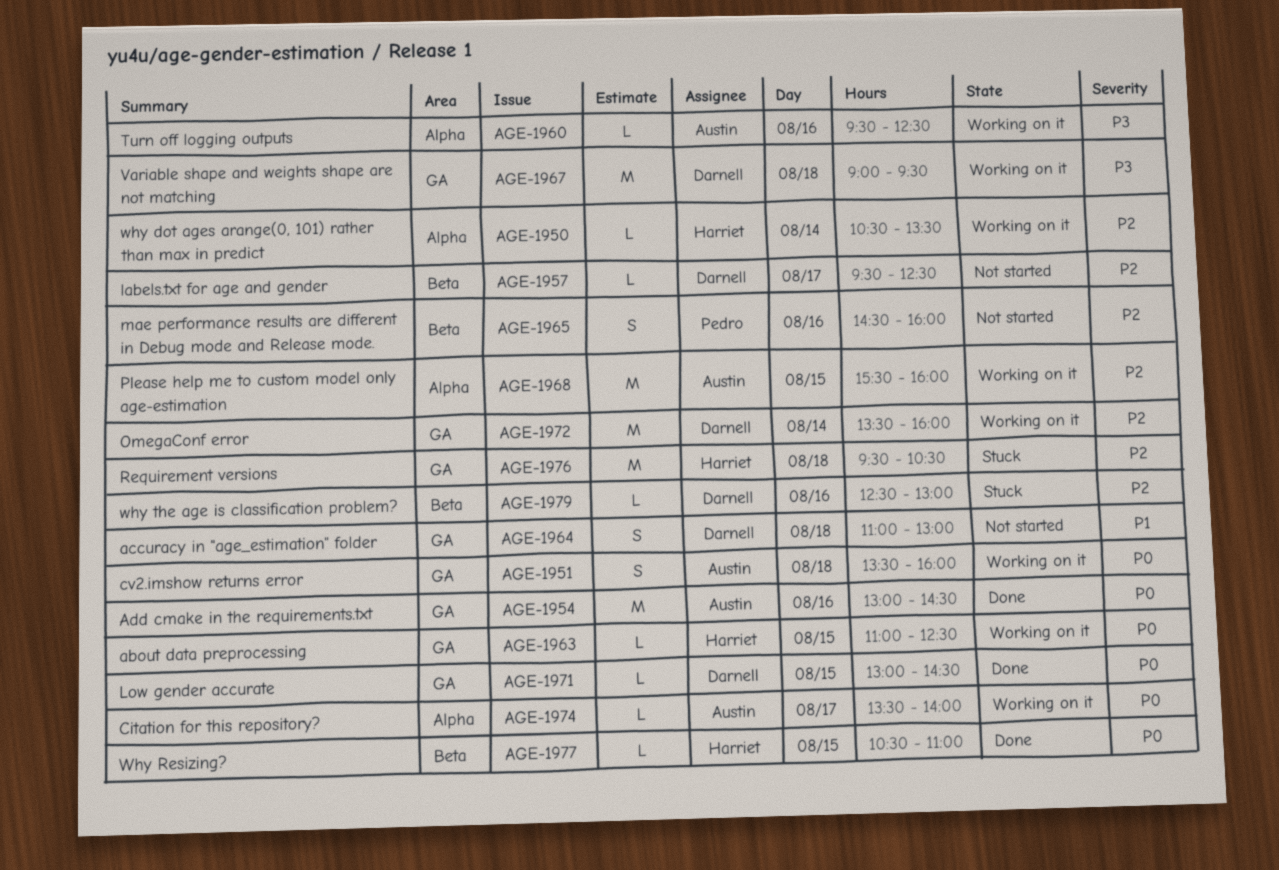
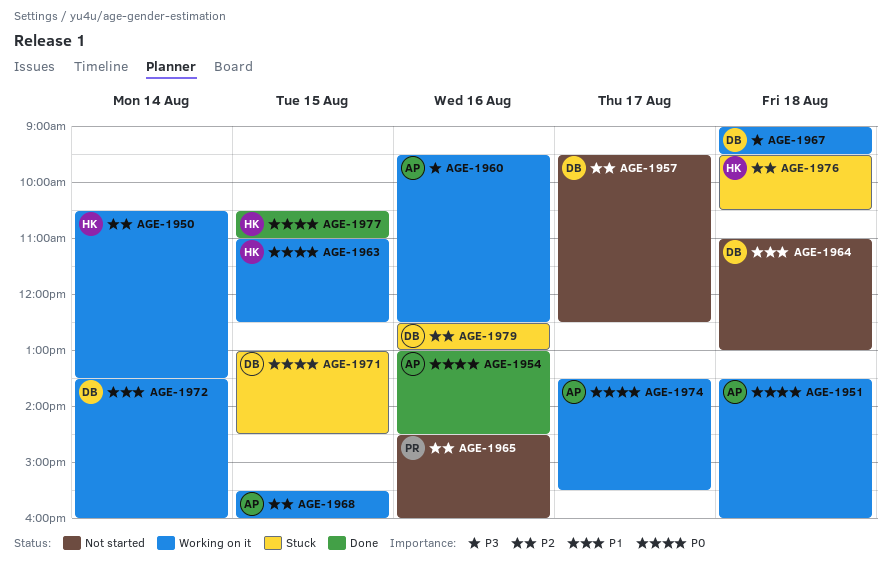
AGE-1971, status: Done -> Stuck
AGE-1972, priority: P2 -> P1
AGE-1974, ends: 14:00 -> 15:30

